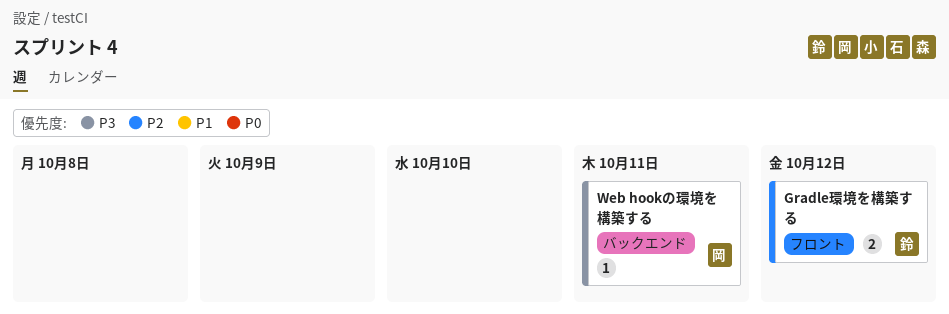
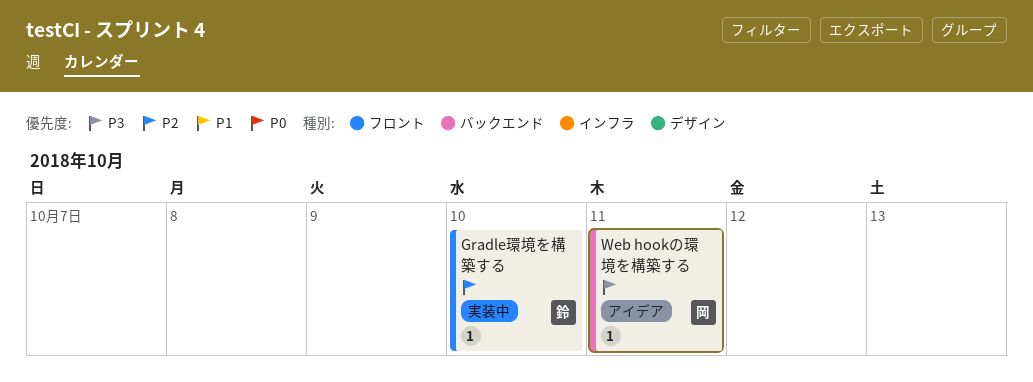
Gradle環境を構築する, estimate: 2 -> 1
Gradle環境を構築する, due: Oct 12 -> Oct 10

